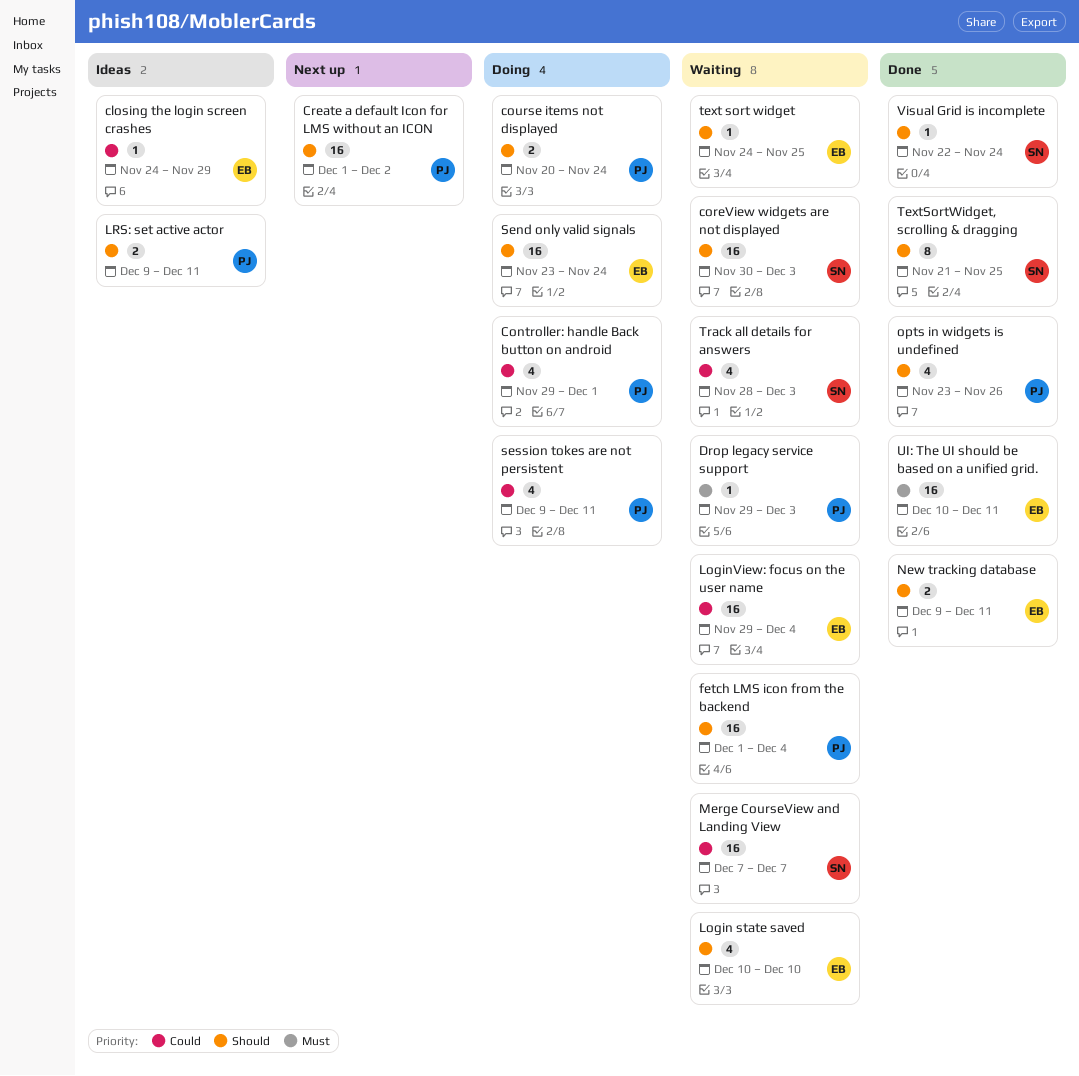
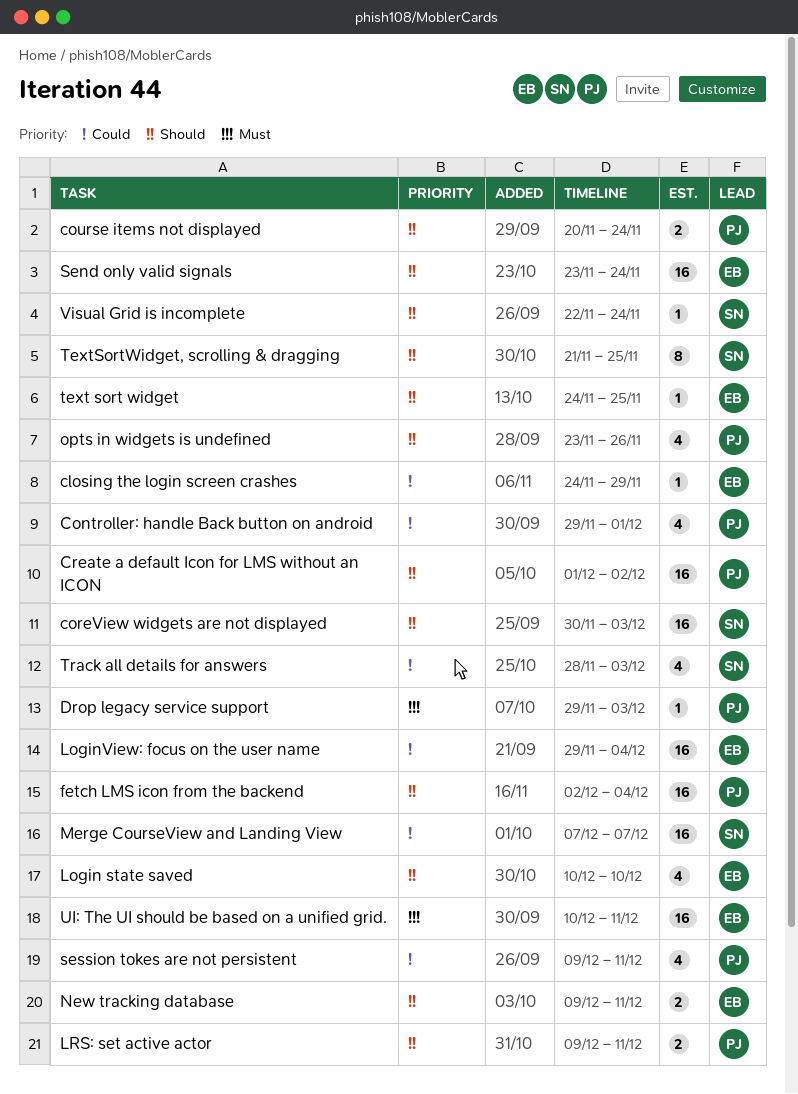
fetch LMS icon from the backend, start: Dec 1 -> Dec 2

